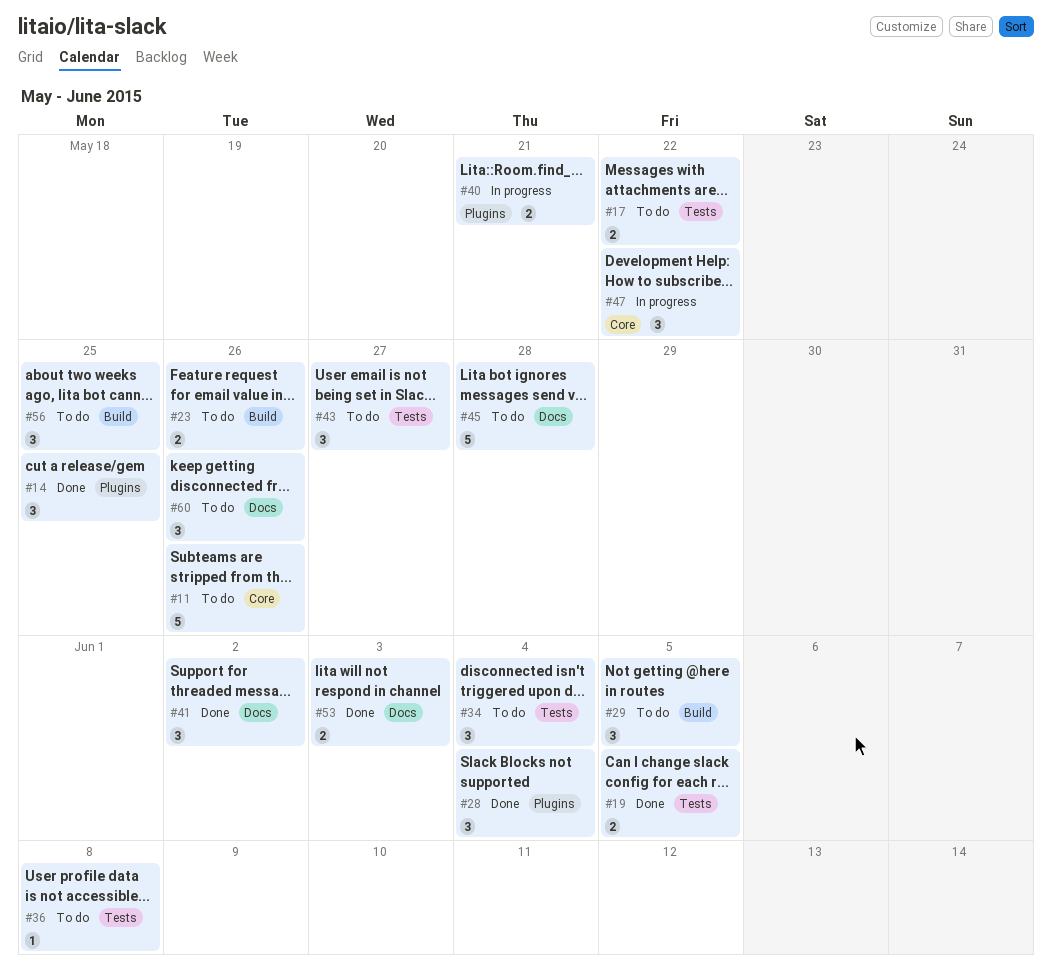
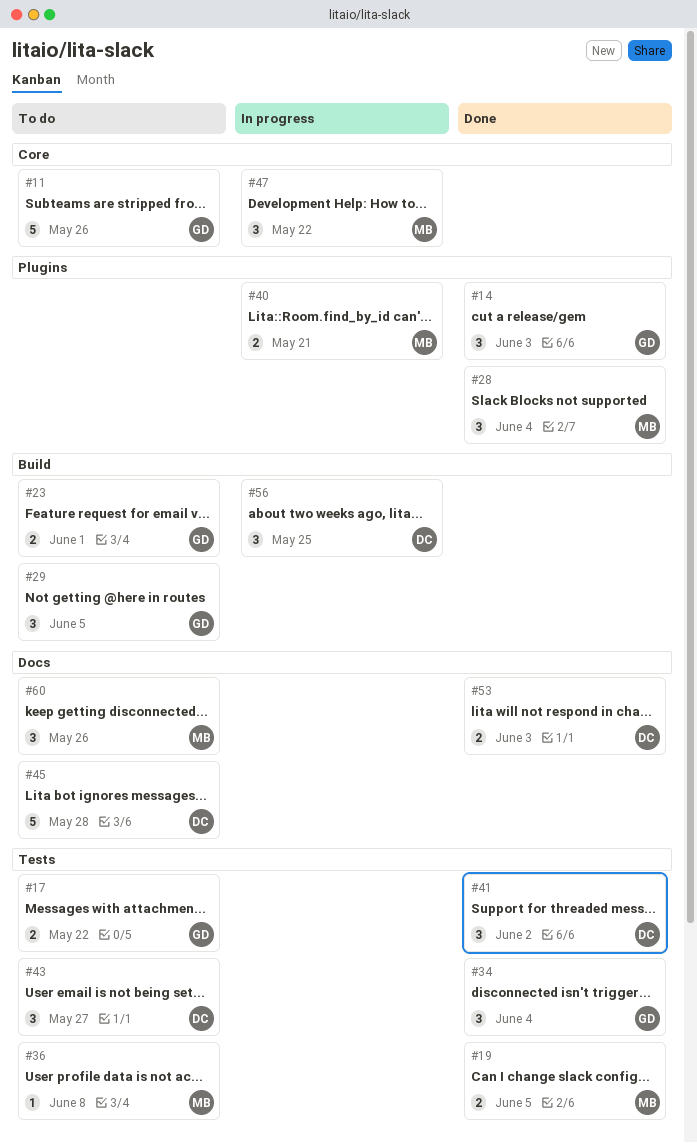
#14, due: May 25 -> Jun 3
#23, due: May 26 -> Jun 1
#34, status: To do -> Done
#41, label: Docs -> Tests
#56, status: To do -> In progress

